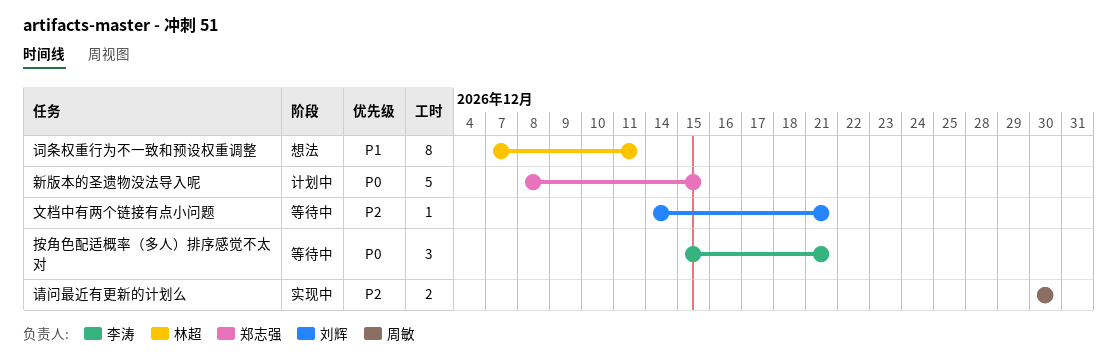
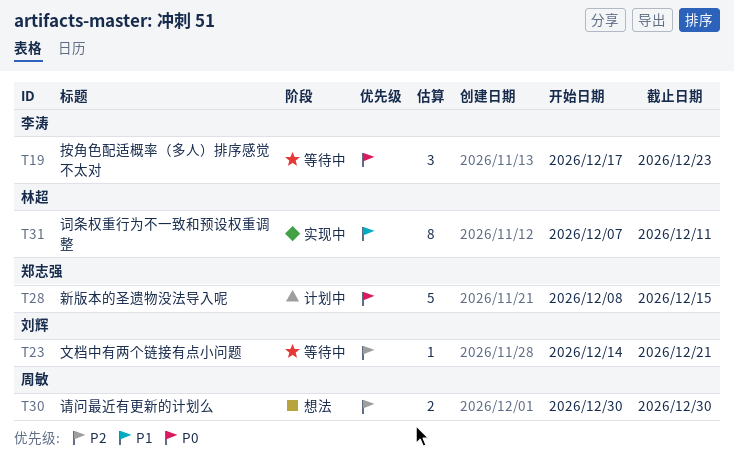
按角色配适概率（多人）排序感觉不太对, start: Dec 15 -> Dec 17
按角色配适概率（多人）排序感觉不太对, due: Dec 21 -> Dec 23
词条权重行为不一致和预设权重调整, status: 想法 -> 实现中
请问最近有更新的计划么, status: 实现中 -> 想法

